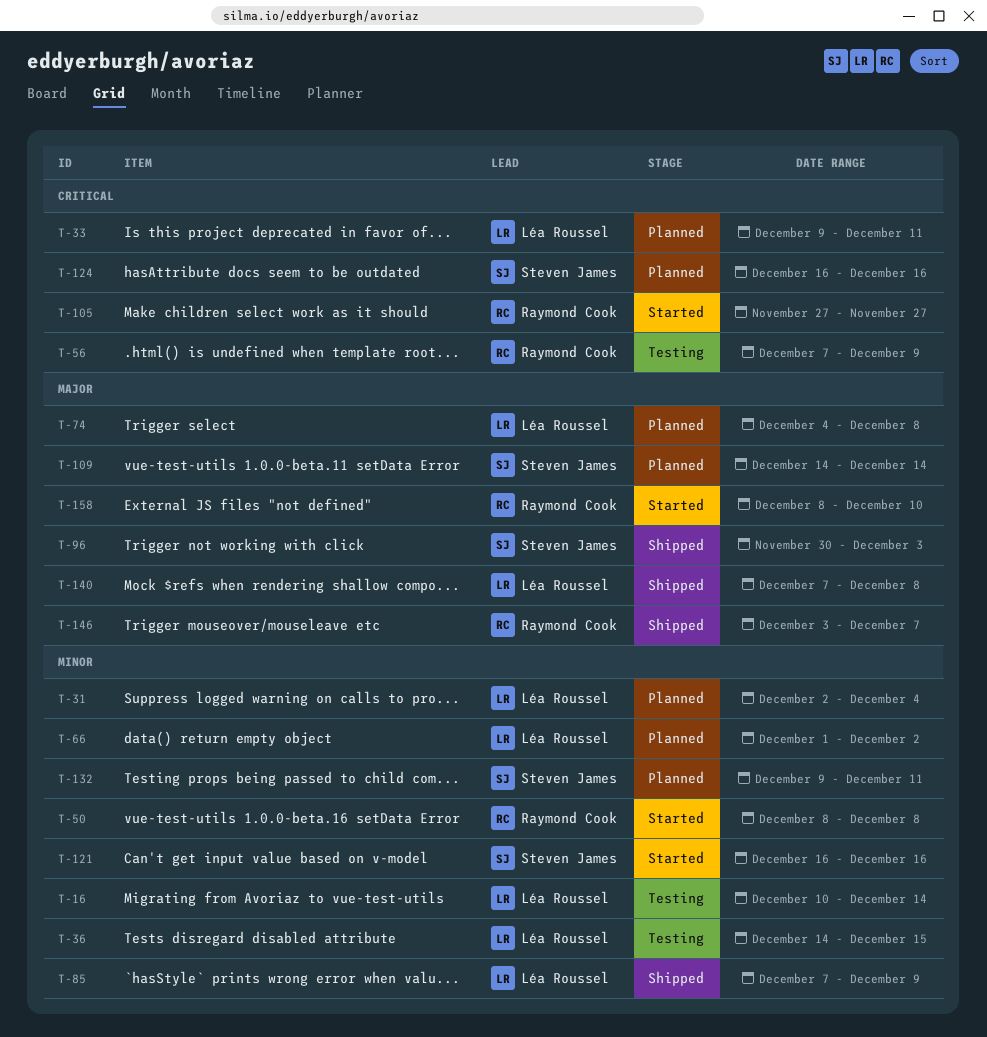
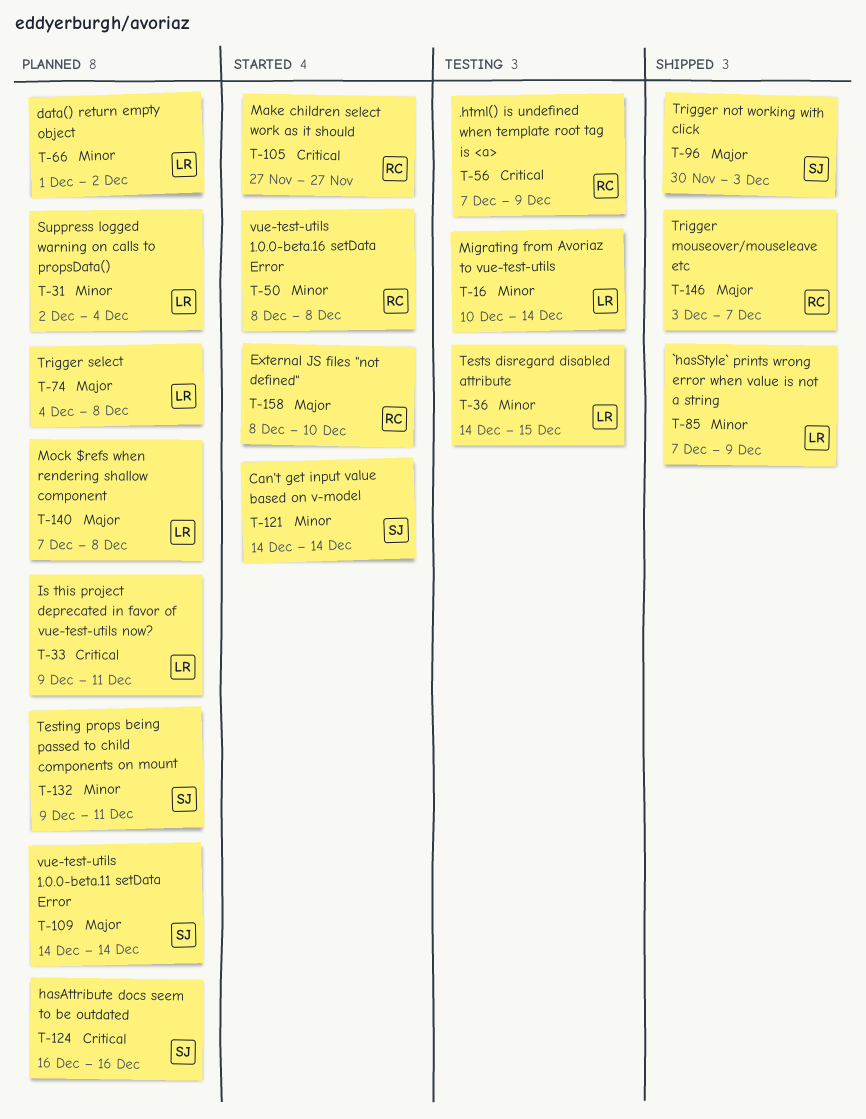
T-121, start: Dec 16 -> Dec 14
T-121, due: Dec 16 -> Dec 14
T-140, status: Shipped -> Planned

